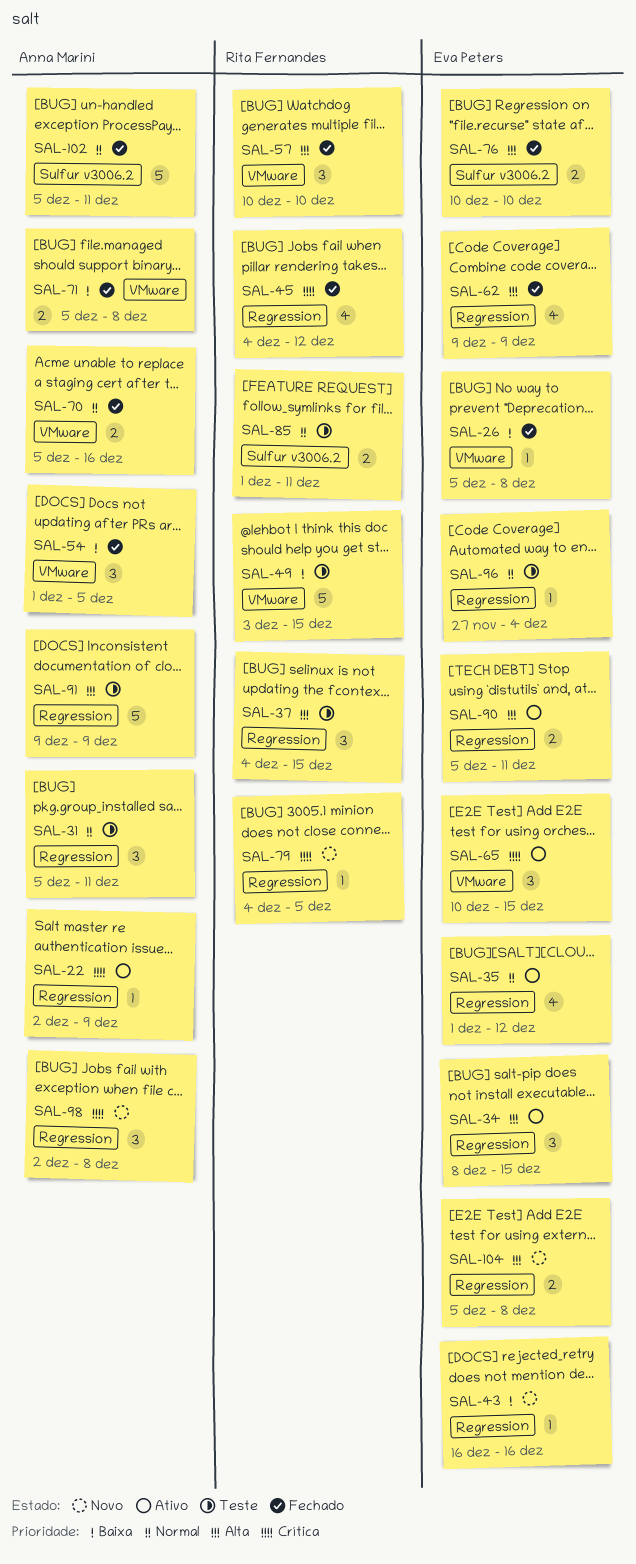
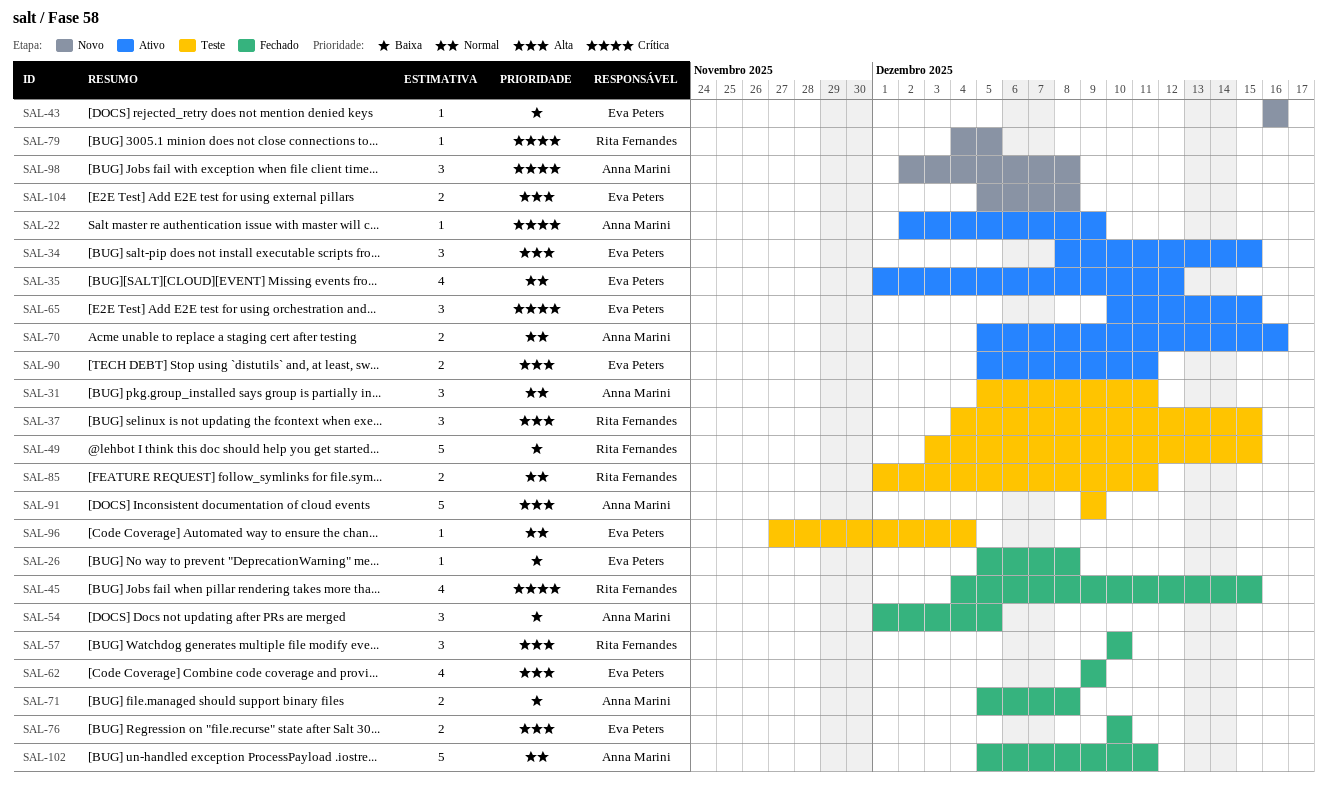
SAL-45, due: Dec 12 -> Dec 15
SAL-70, status: Fechado -> Ativo

